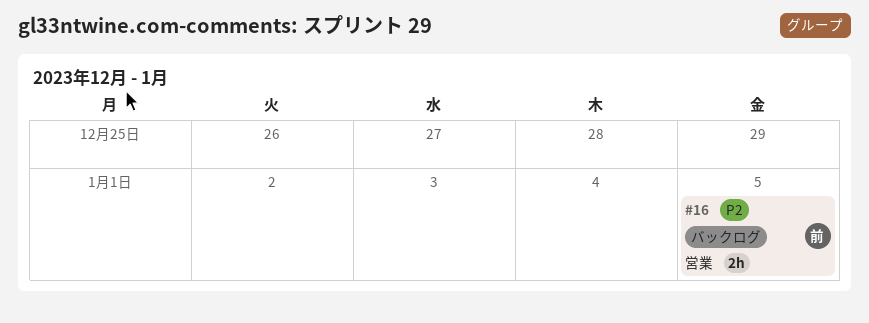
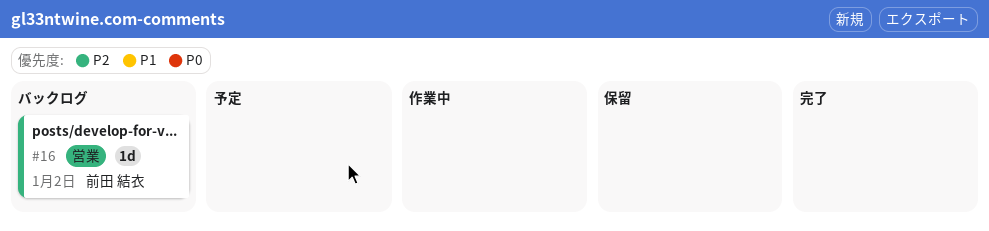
#16, estimate: 2h -> 1d
#16, due: Jan 5 -> Jan 2

